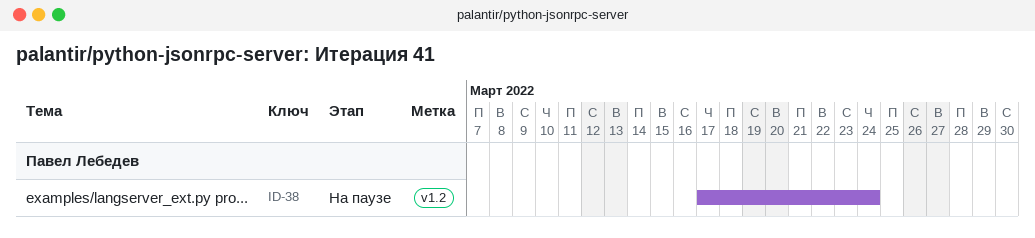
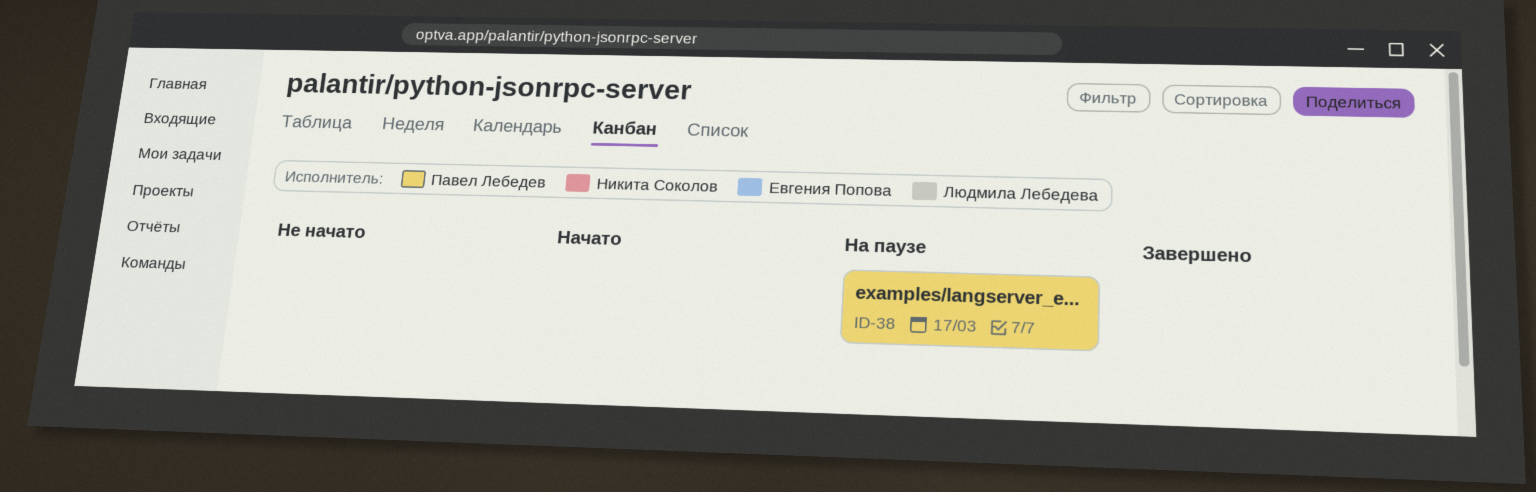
ID-38, due: Mar 24 -> Mar 17

